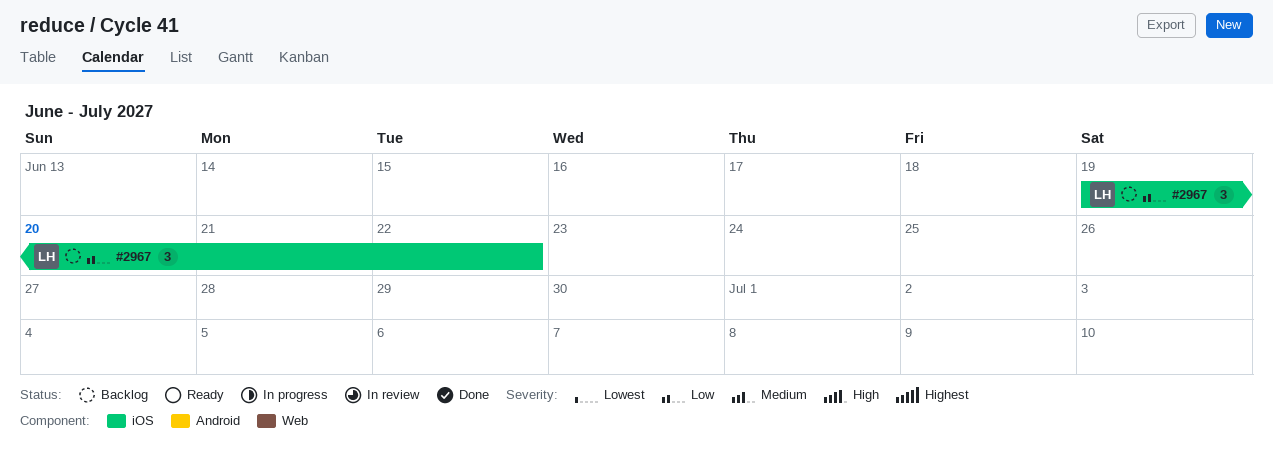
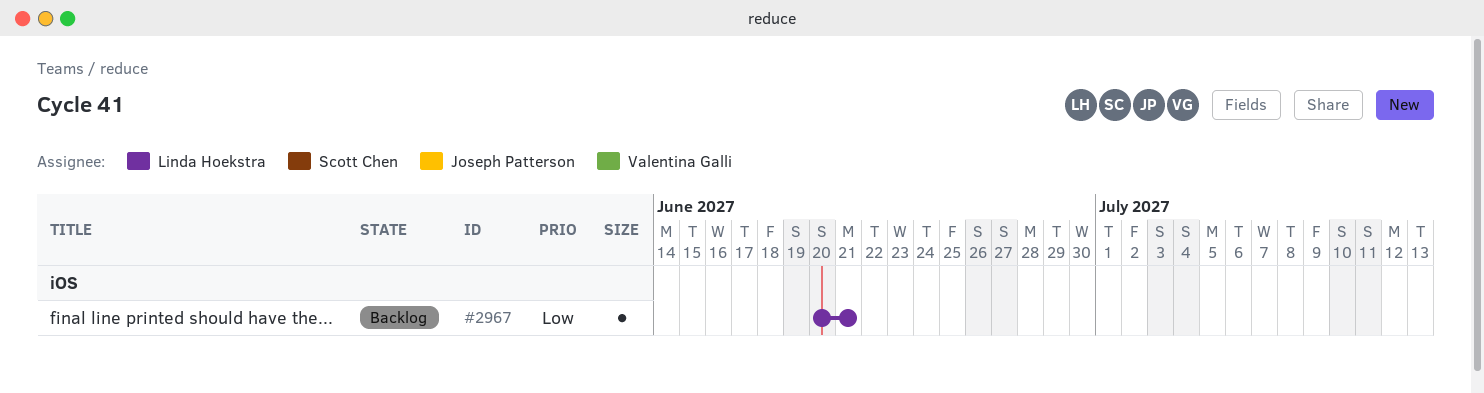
#2967, estimate: 3 -> 1
#2967, start: Jun 19 -> Jun 20
#2967, due: Jun 22 -> Jun 21

